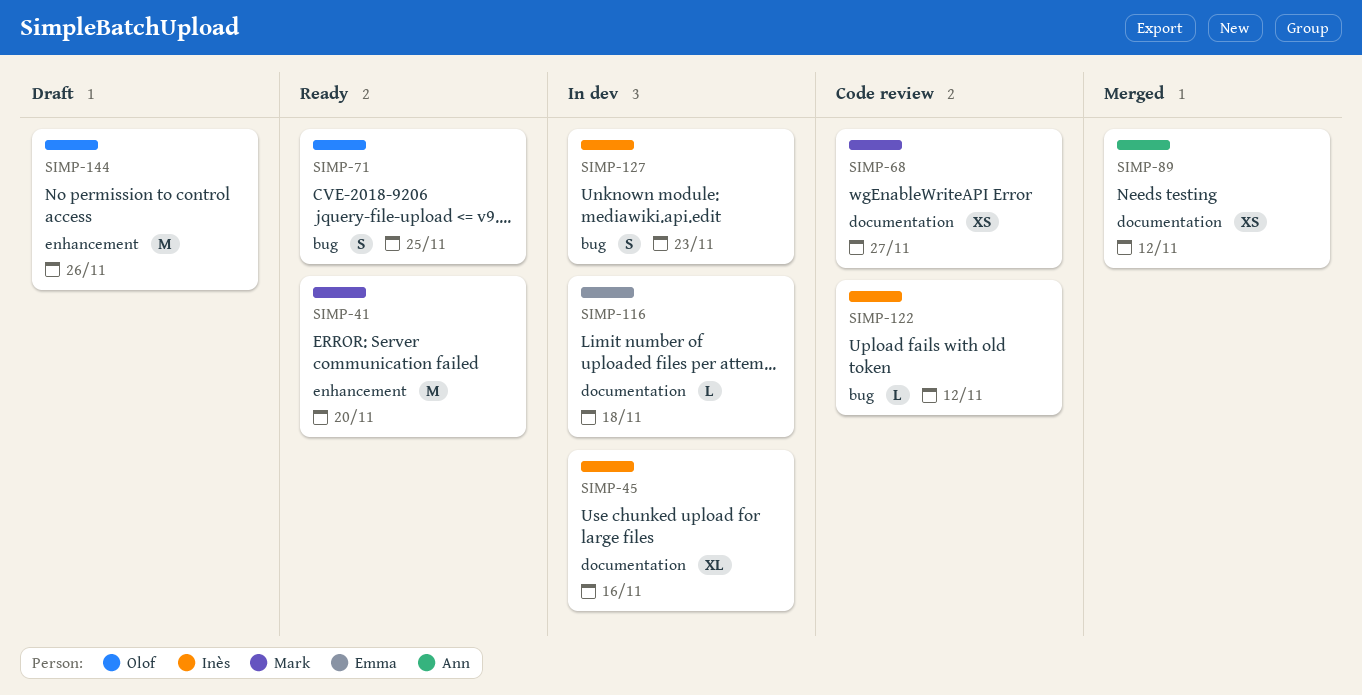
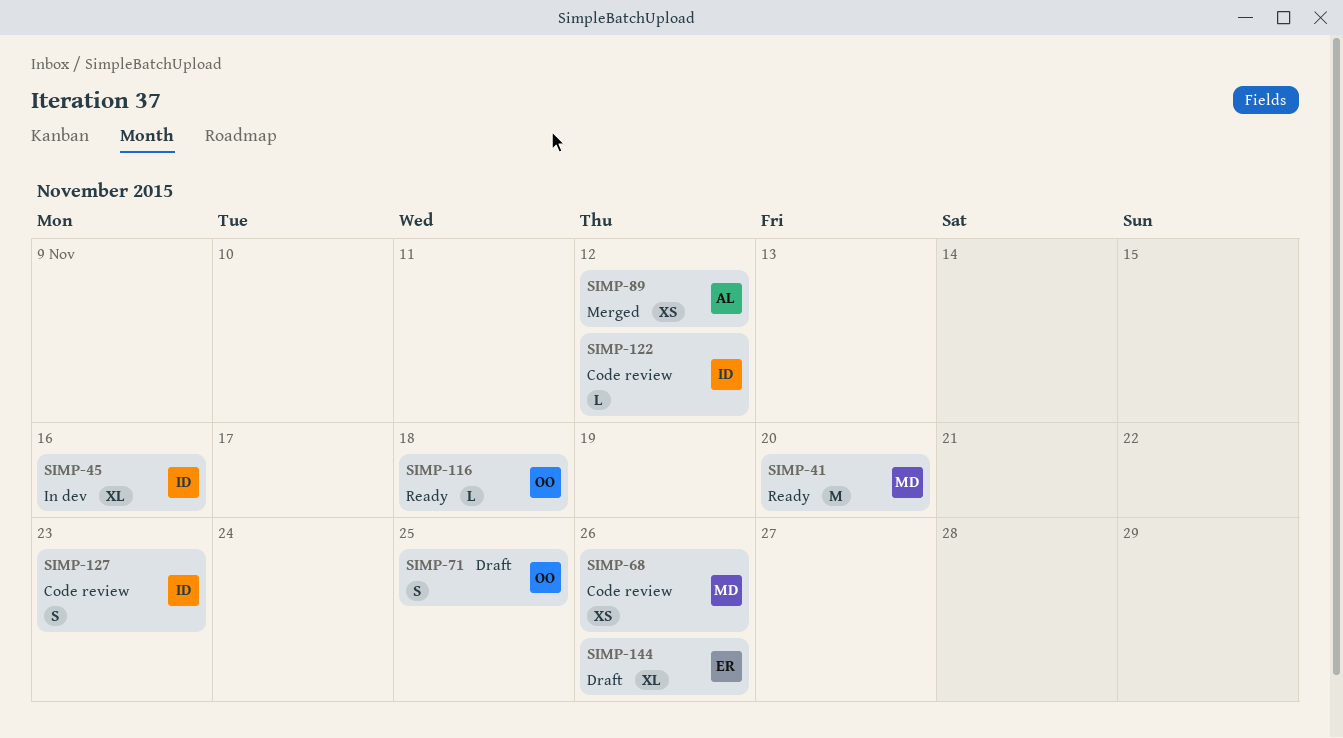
SIMP-68, due: Nov 27 -> Nov 26
SIMP-71, status: Ready -> Draft
SIMP-116, status: In dev -> Ready
SIMP-116, owner: Emma -> Olof
SIMP-127, status: In dev -> Code review
SIMP-144, owner: Olof -> Emma
SIMP-144, estimate: M -> XL

